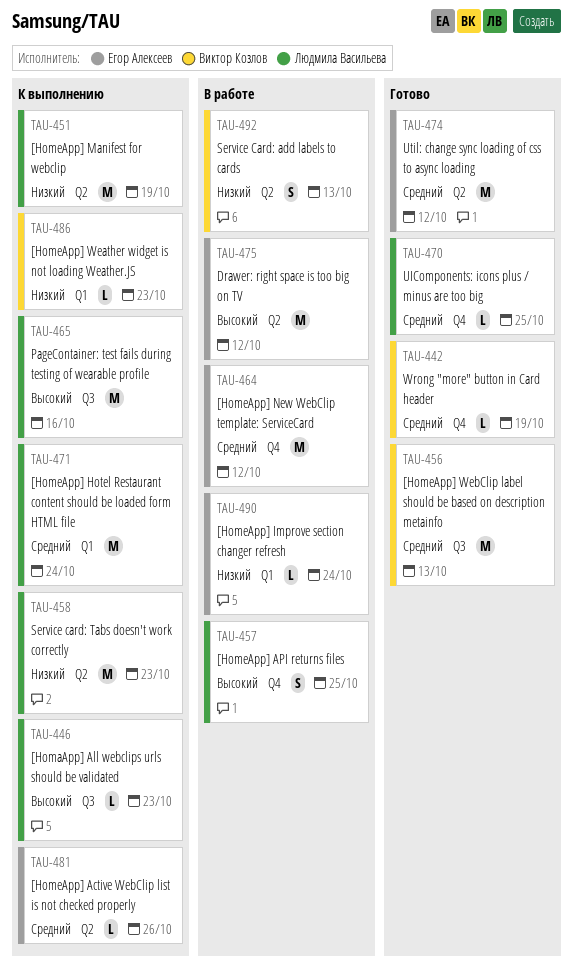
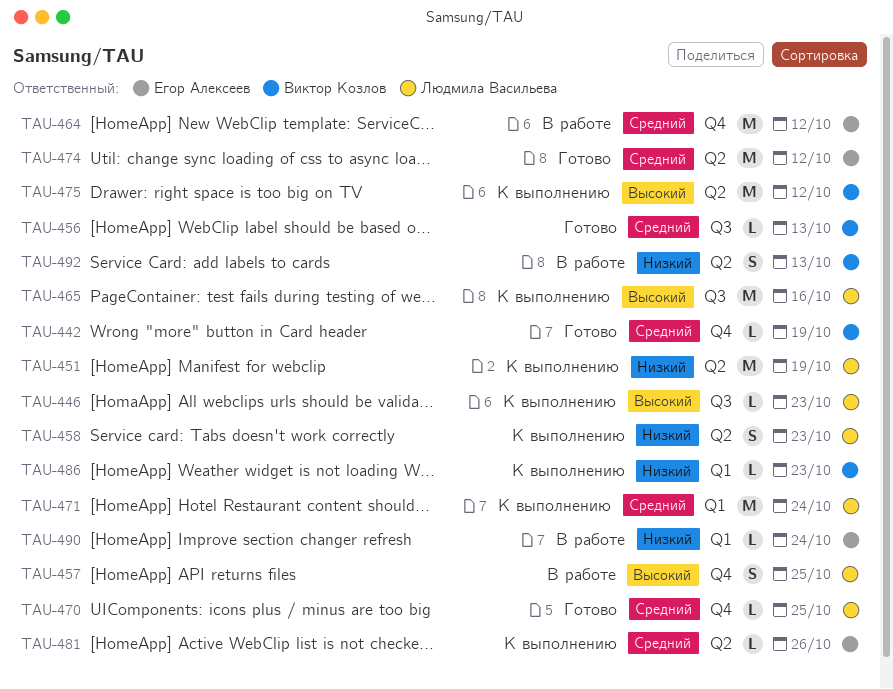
TAU-456, estimate: M -> L
TAU-458, estimate: M -> S
TAU-475, status: В работе -> К выполнению
TAU-475, owner: Егор Алексеев -> Виктор Козлов

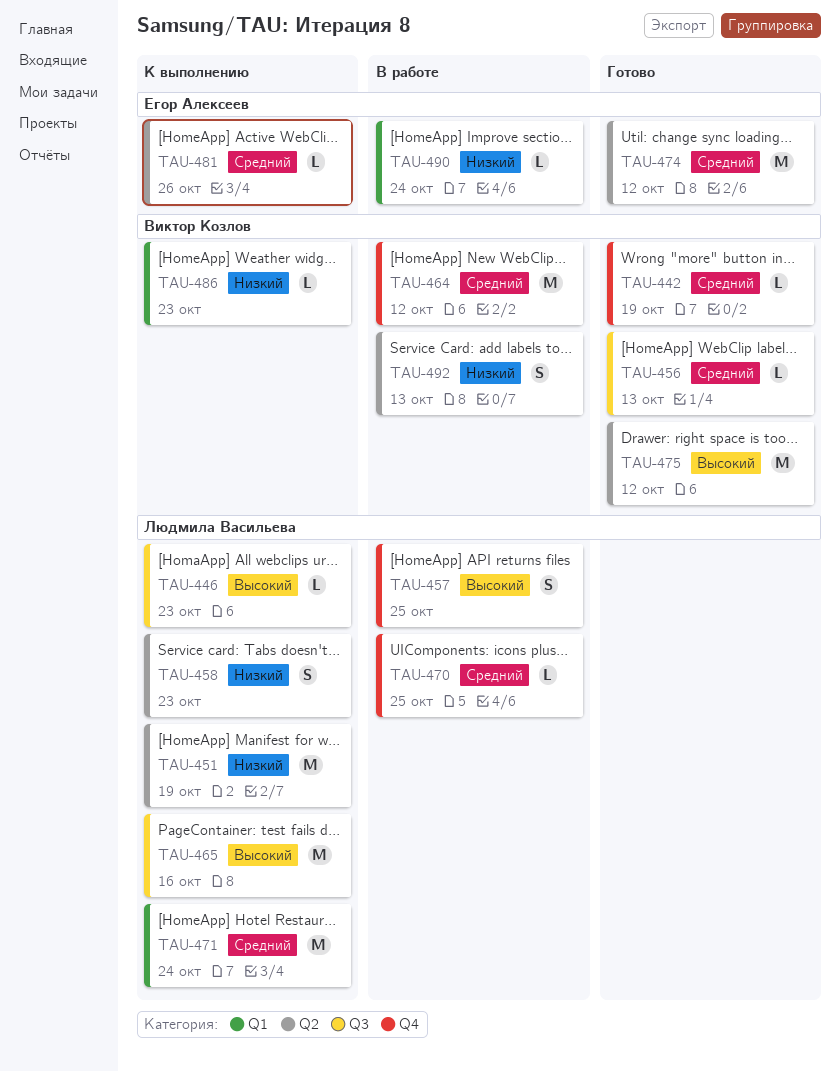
TAU-464, owner: Егор Алексеев -> Виктор Козлов
TAU-470, status: Готово -> В работе
TAU-475, status: К выполнению -> Готово

